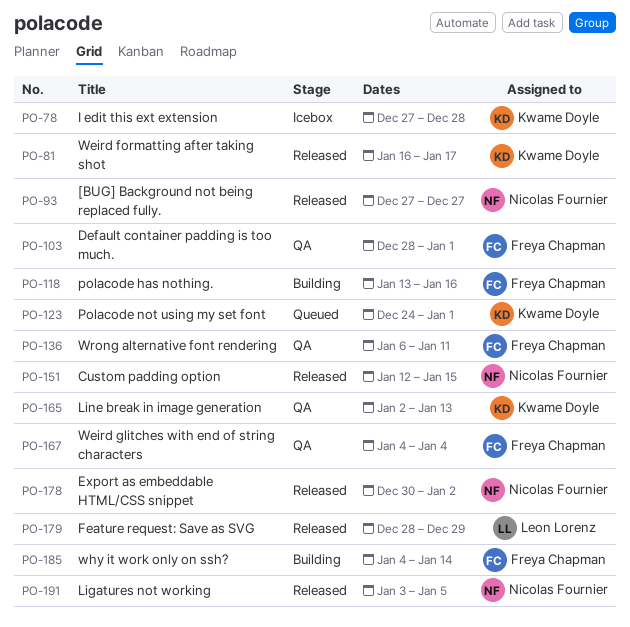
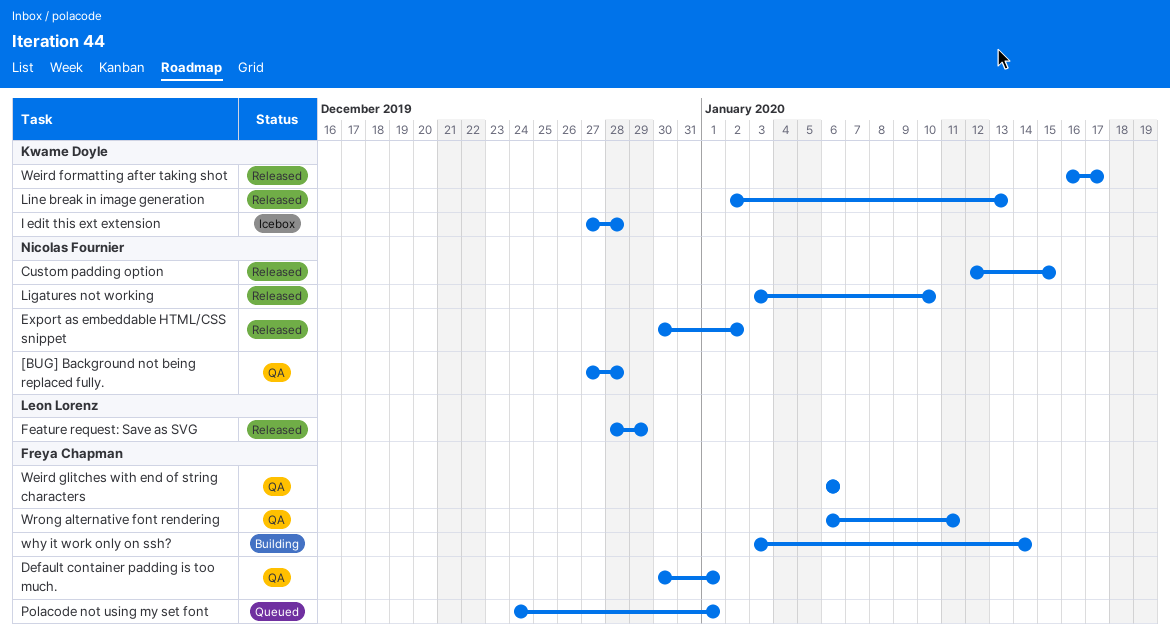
[BUG] Background not being replaced fully., status: Released -> QA
[BUG] Background not being replaced fully., due: Dec 27 -> Dec 28
Default container padding is too much., start: Dec 28 -> Dec 30
Ligatures not working, due: Jan 5 -> Jan 10
Line break in image generation, status: QA -> Released
polacode has nothing.: present -> none
Polacode not using my set font, owner: Kwame Doyle -> Freya Chapman
Weird glitches with end of string characters, start: Jan 4 -> Jan 6
Weird glitches with end of string characters, due: Jan 4 -> Jan 6
why it work only on ssh?, start: Jan 4 -> Jan 3

